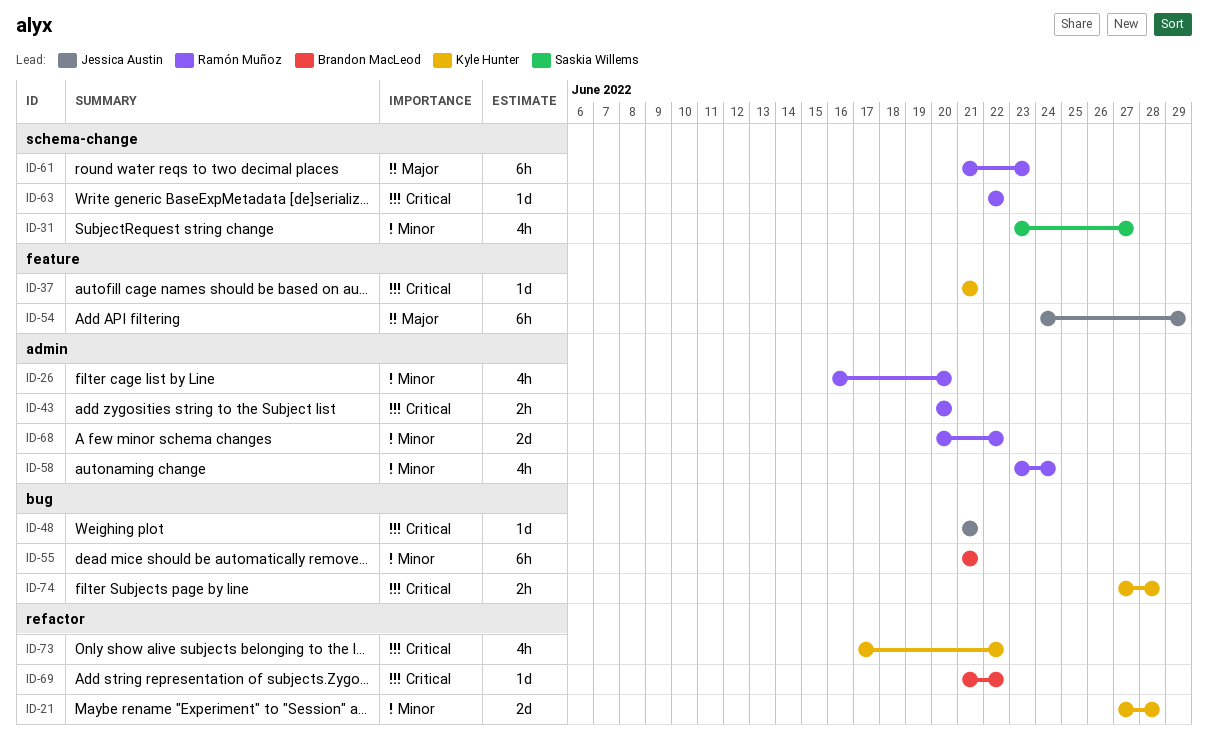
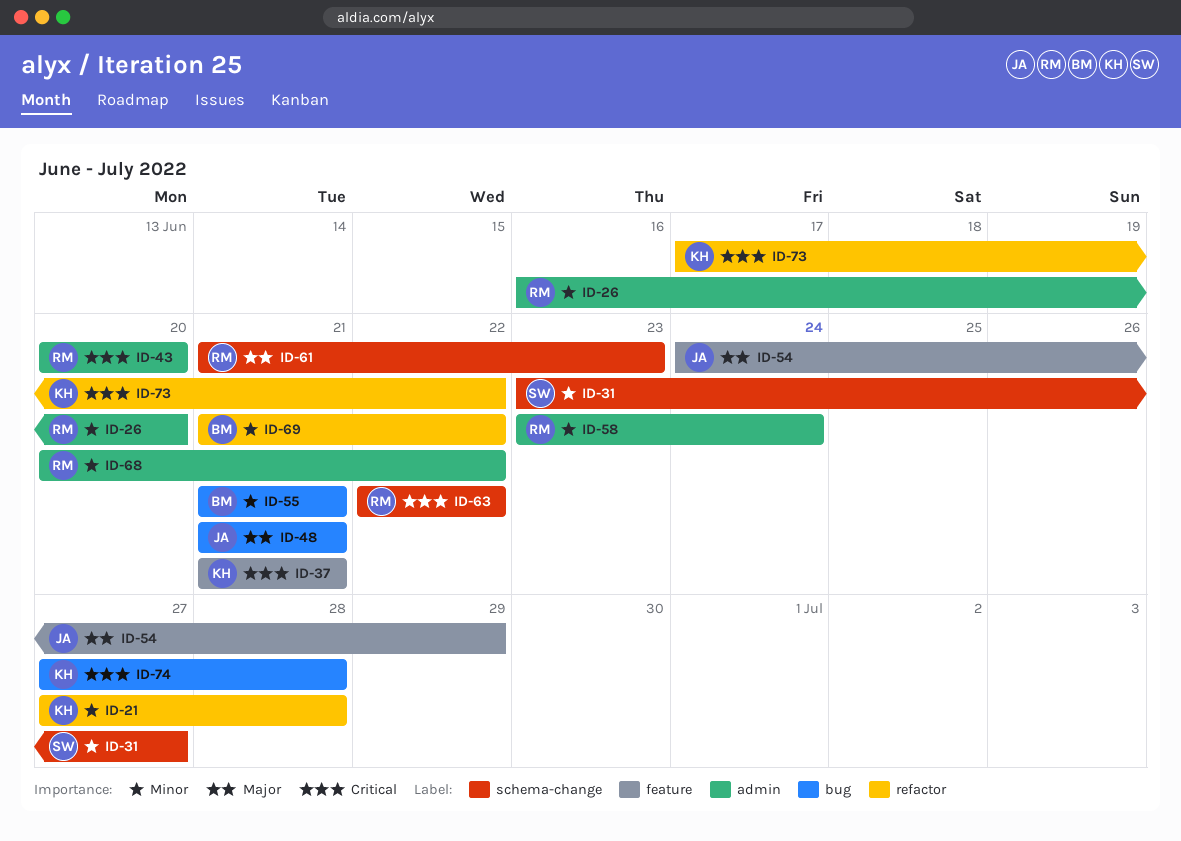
ID-48, priority: Critical -> Major
ID-69, priority: Critical -> Minor

